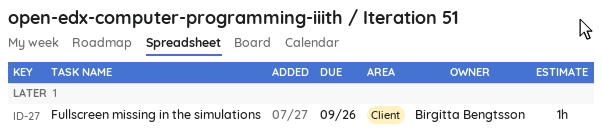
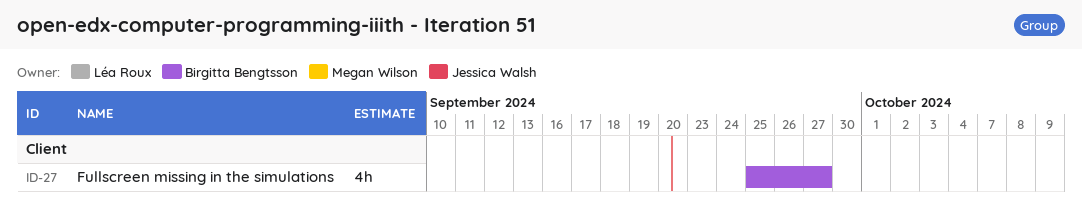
ID-27, estimate: 1h -> 4h
ID-27, due: Sep 26 -> Sep 27

